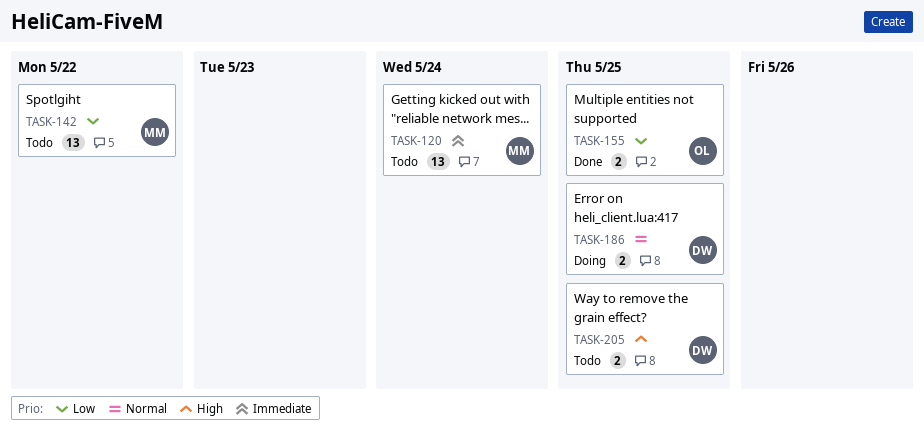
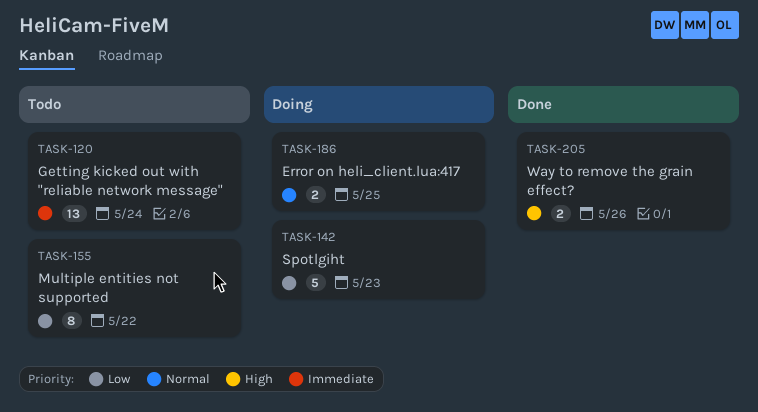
TASK-142, status: Todo -> Doing
TASK-142, estimate: 13 -> 5
TASK-142, due: May 22 -> May 23
TASK-155, status: Done -> Todo
TASK-155, estimate: 2 -> 8
TASK-155, due: May 25 -> May 22
TASK-205, status: Todo -> Done
TASK-205, due: May 25 -> May 26

